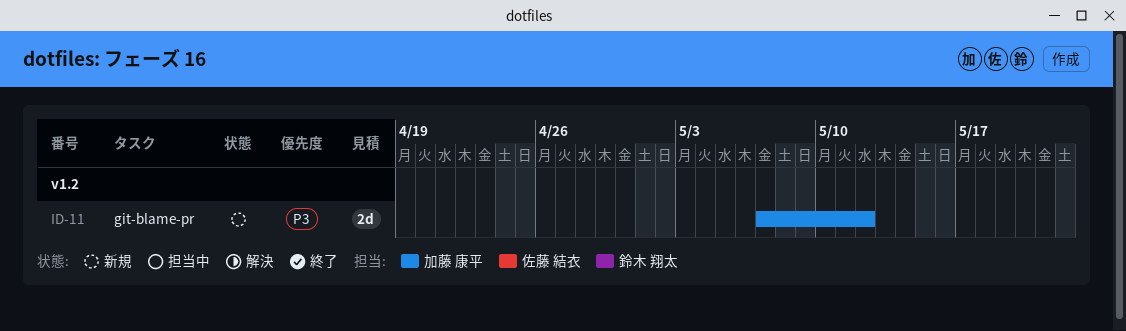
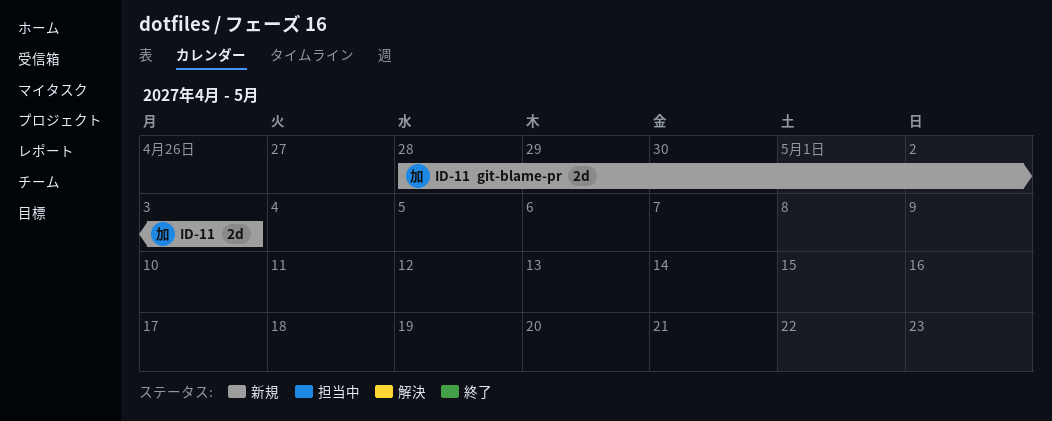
ID-11, start: May 7 -> Apr 28
ID-11, due: May 12 -> May 3

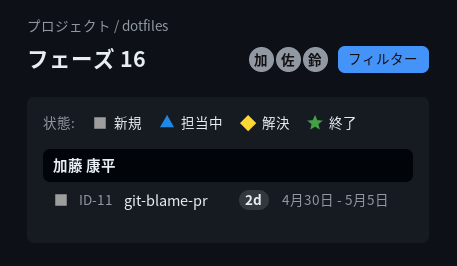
ID-11, start: Apr 28 -> Apr 30
ID-11, due: May 3 -> May 5

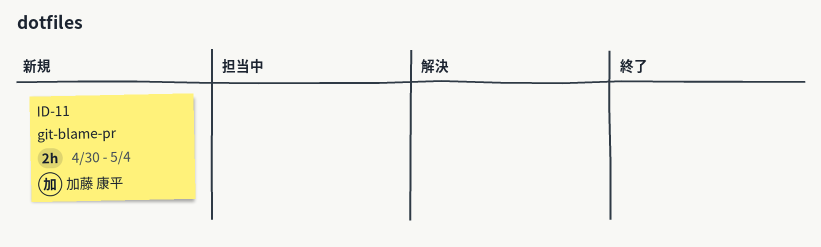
ID-11, estimate: 2d -> 2h
ID-11, due: May 5 -> May 4

